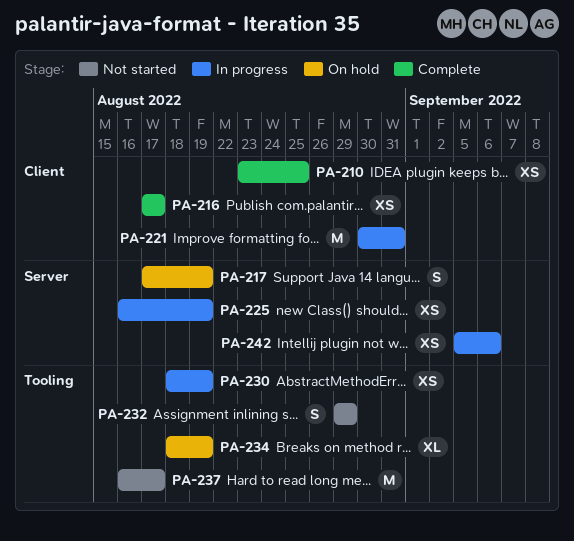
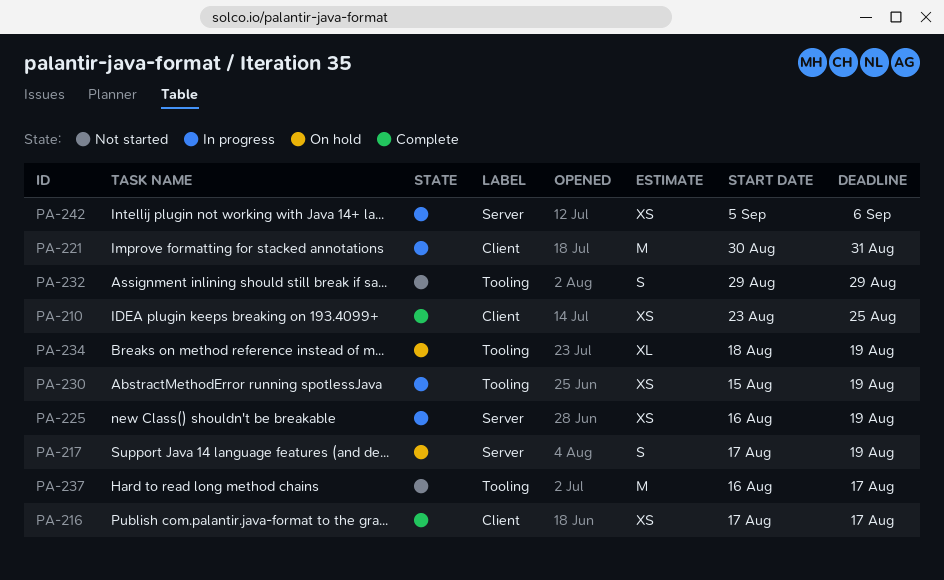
PA-230, start: Aug 18 -> Aug 15

